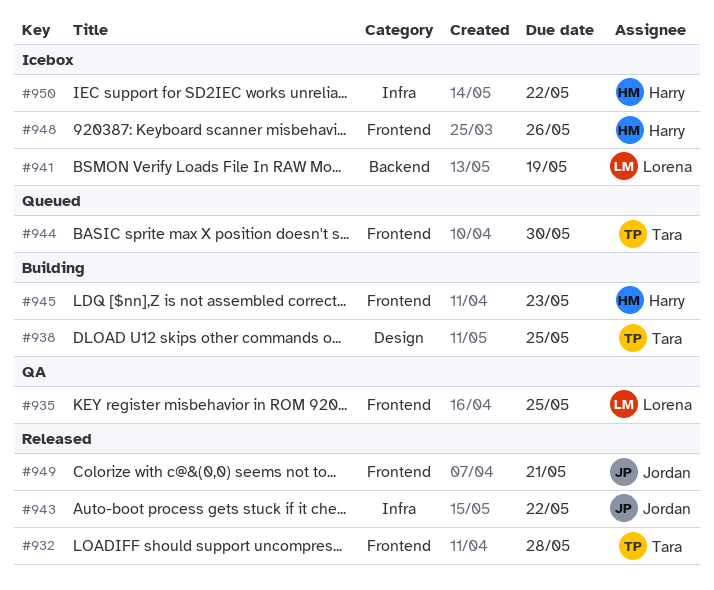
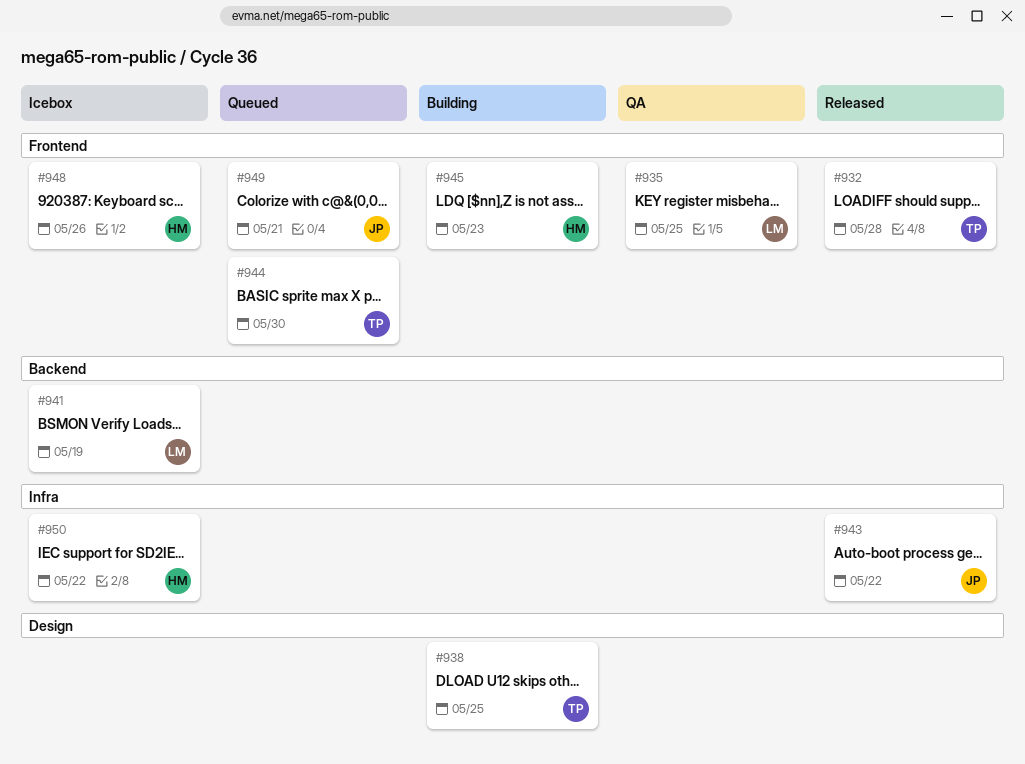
#949, status: Released -> Queued

